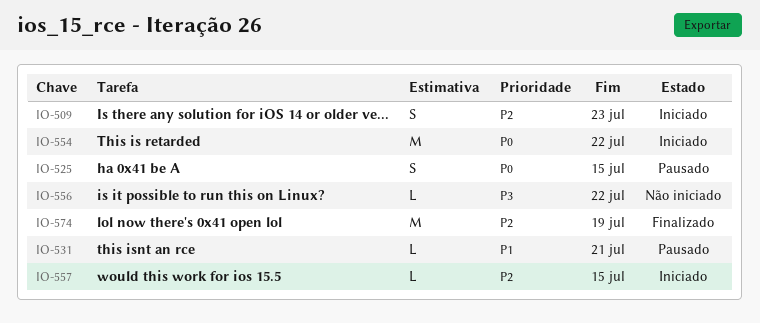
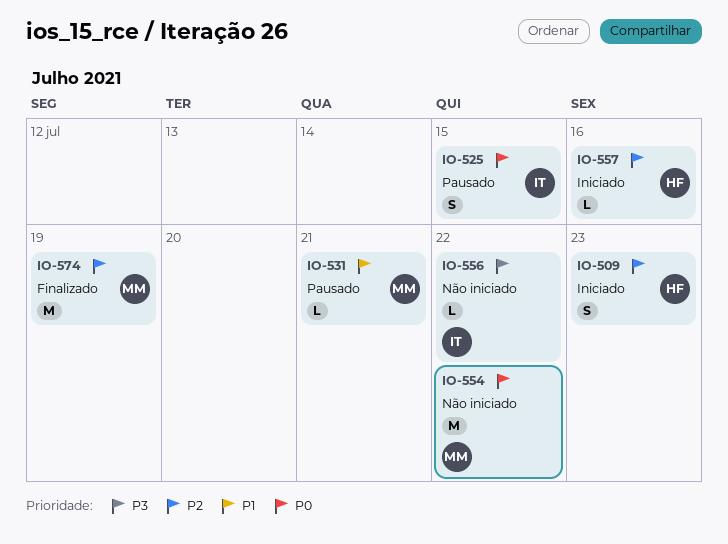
IO-554, status: Iniciado -> Não iniciado
IO-557, due: Jul 15 -> Jul 16

